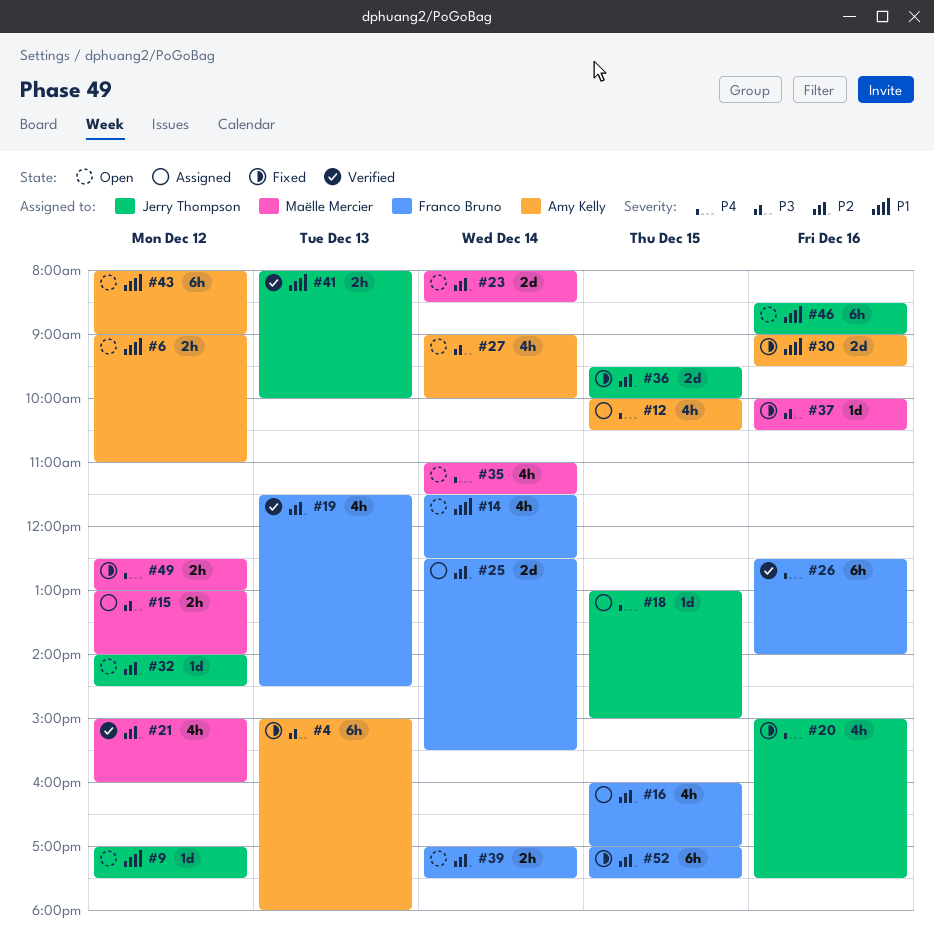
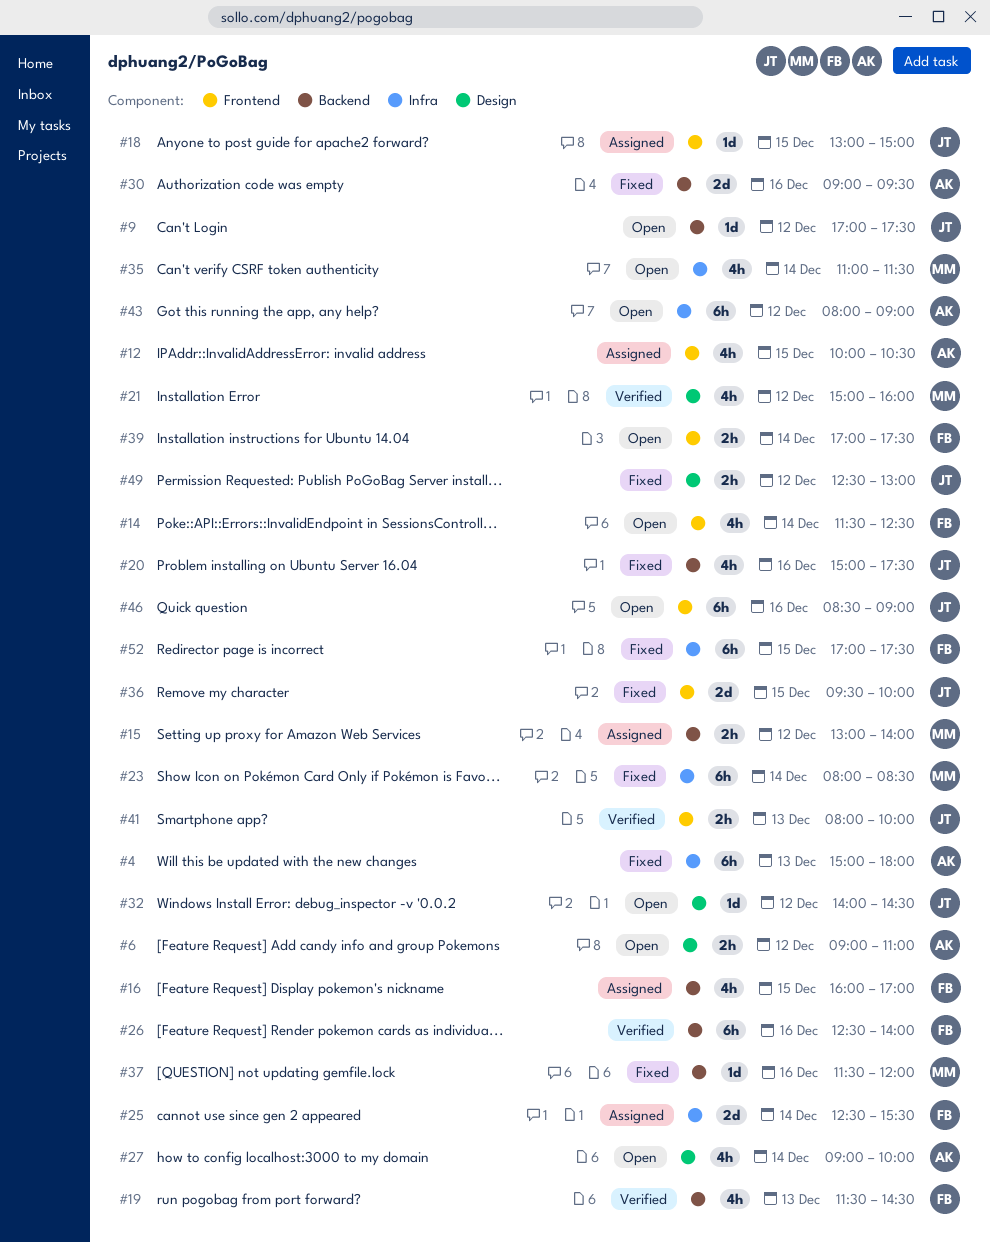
#23, status: Open -> Fixed
#23, estimate: 2d -> 6h
#37, begins: 10:00 -> 11:30
#37, ends: 10:30 -> 12:00
#49, owner: Maëlle Mercier -> Jerry Thompson

